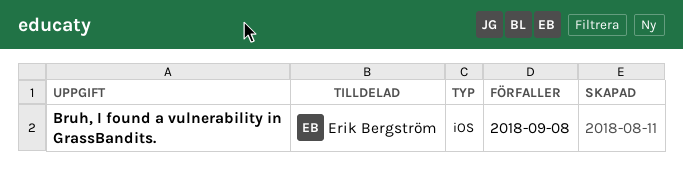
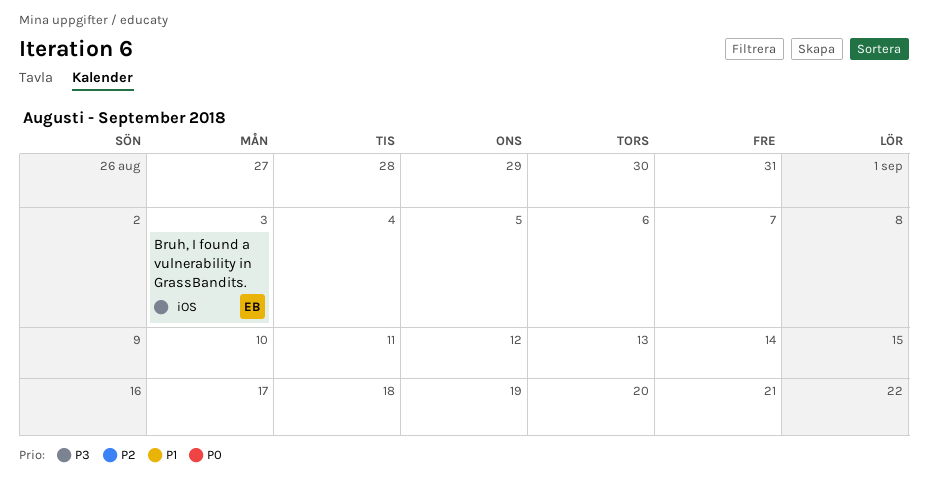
Bruh, I found a vulnerability in GrassBandits., due: Sep 8 -> Sep 3

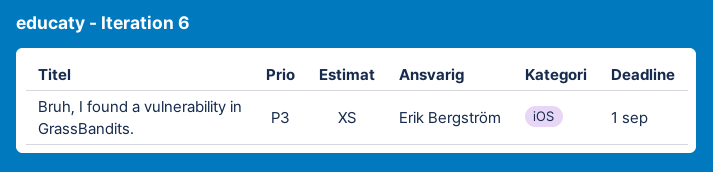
Bruh, I found a vulnerability in GrassBandits., due: Sep 3 -> Sep 1

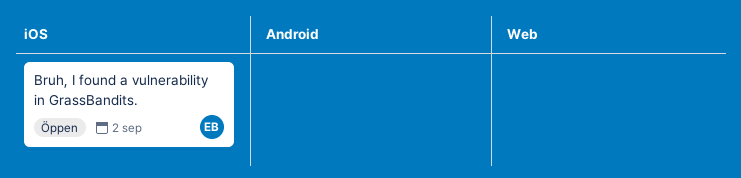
Bruh, I found a vulnerability in GrassBandits., due: Sep 1 -> Sep 2

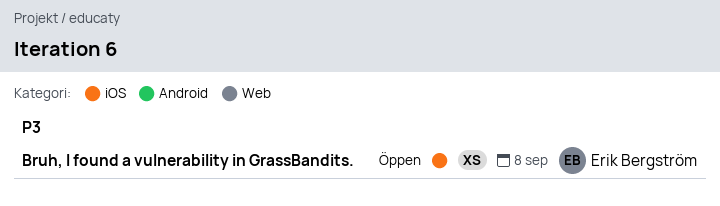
Bruh, I found a vulnerability in GrassBandits., due: Sep 2 -> Sep 8

